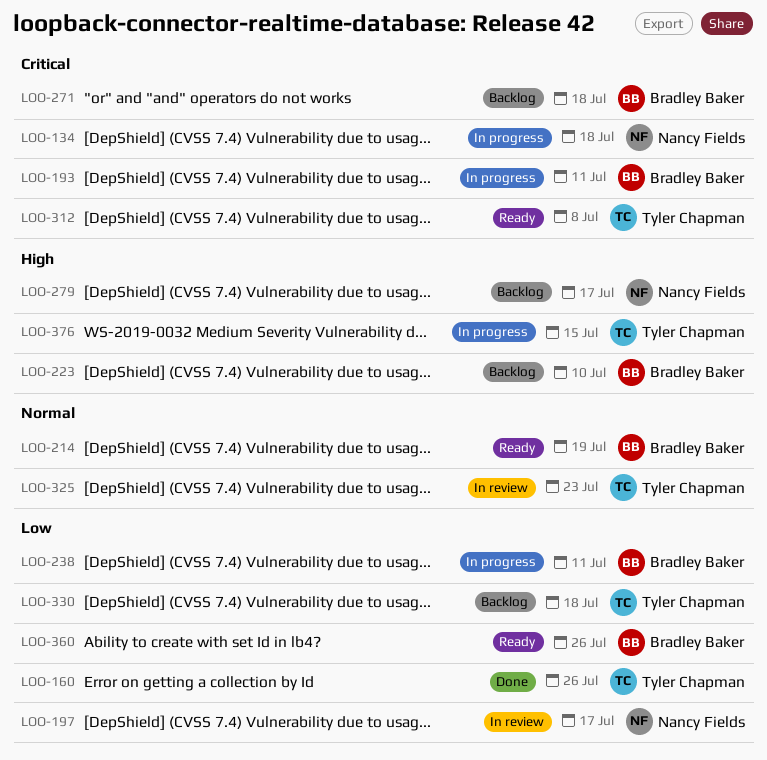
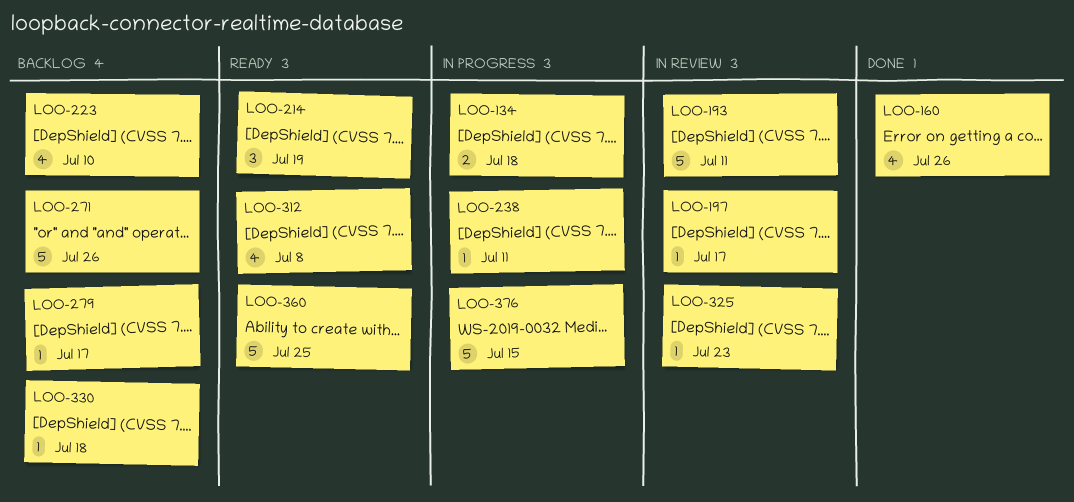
LOO-193, status: In progress -> In review
LOO-271, due: Jul 18 -> Jul 26
LOO-360, due: Jul 26 -> Jul 25

